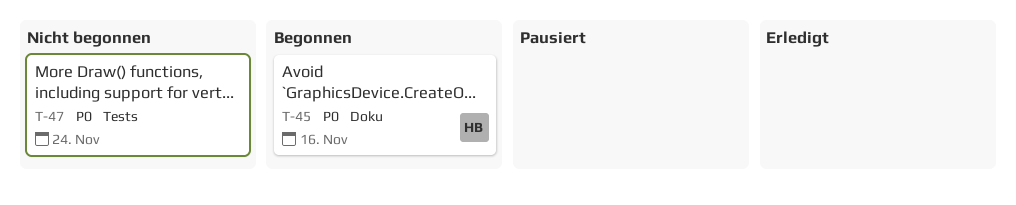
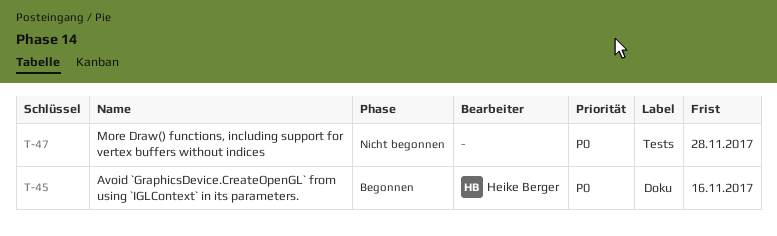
T-47, due: Nov 24 -> Nov 28

